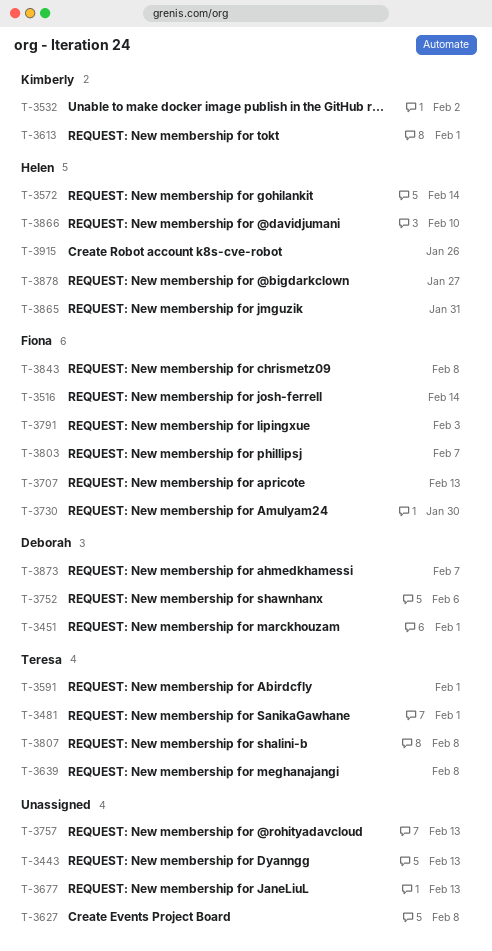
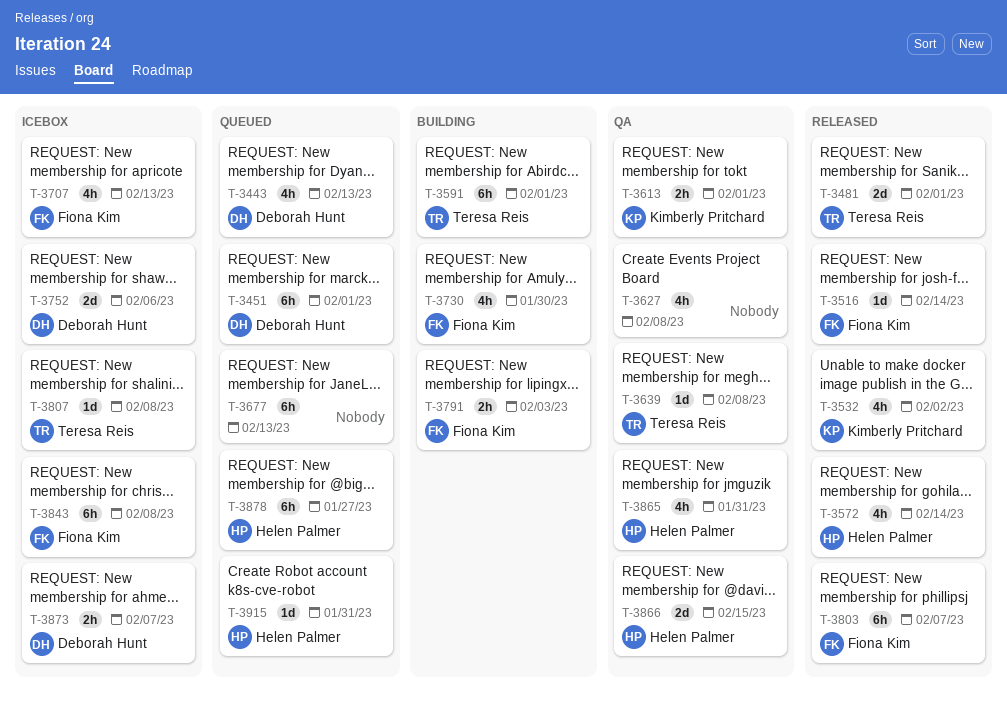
T-3443, owner: none -> Deborah Hunt
T-3757: present -> none
T-3866, due: Feb 10 -> Feb 15
T-3915, due: Jan 26 -> Jan 31

